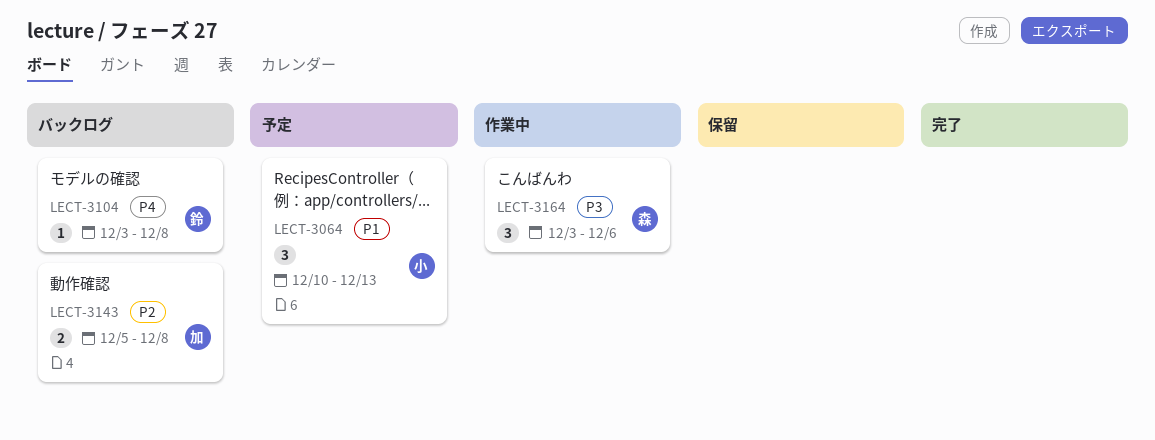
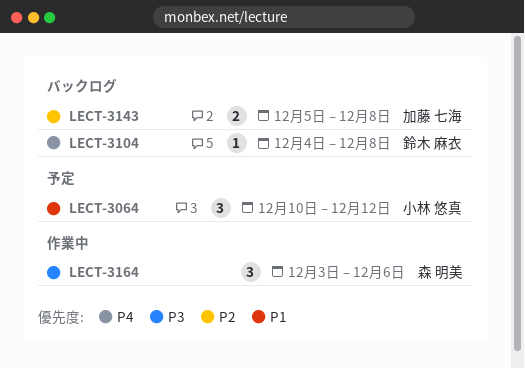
LECT-3064, due: Dec 13 -> Dec 12
LECT-3104, start: Dec 3 -> Dec 4

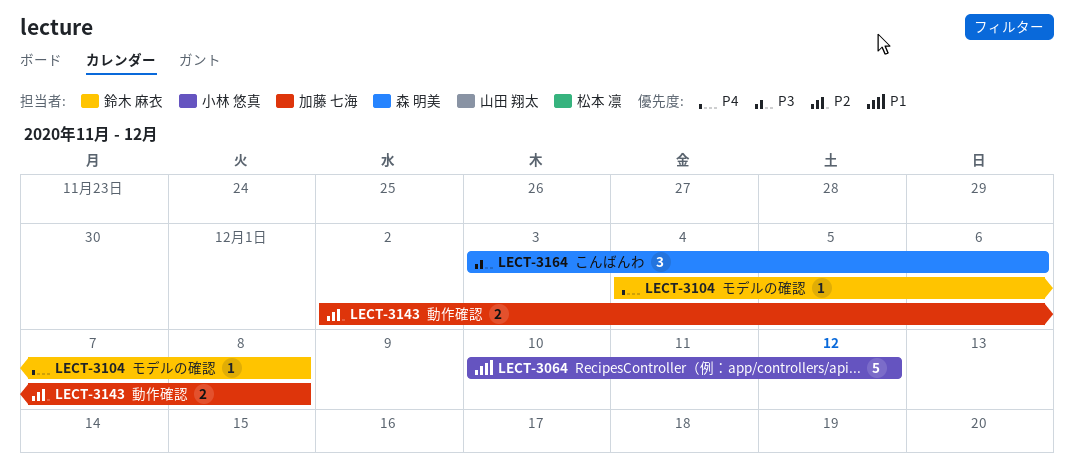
LECT-3064, estimate: 3 -> 5
LECT-3143, start: Dec 5 -> Dec 2

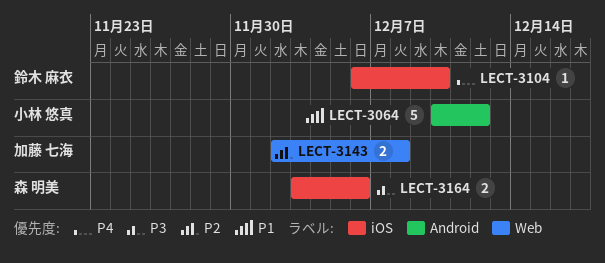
LECT-3104, start: Dec 4 -> Dec 6
LECT-3104, due: Dec 8 -> Dec 10
LECT-3164, estimate: 3 -> 2

